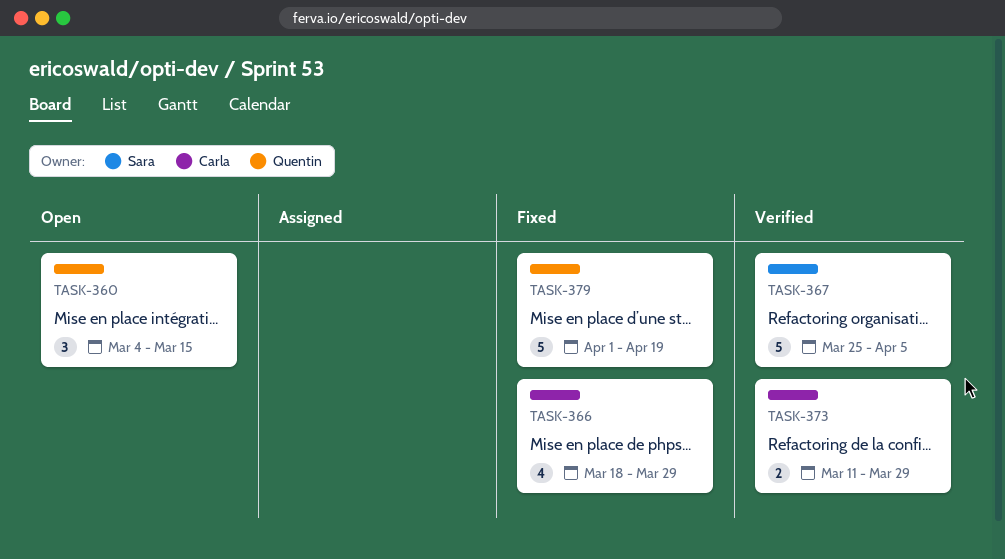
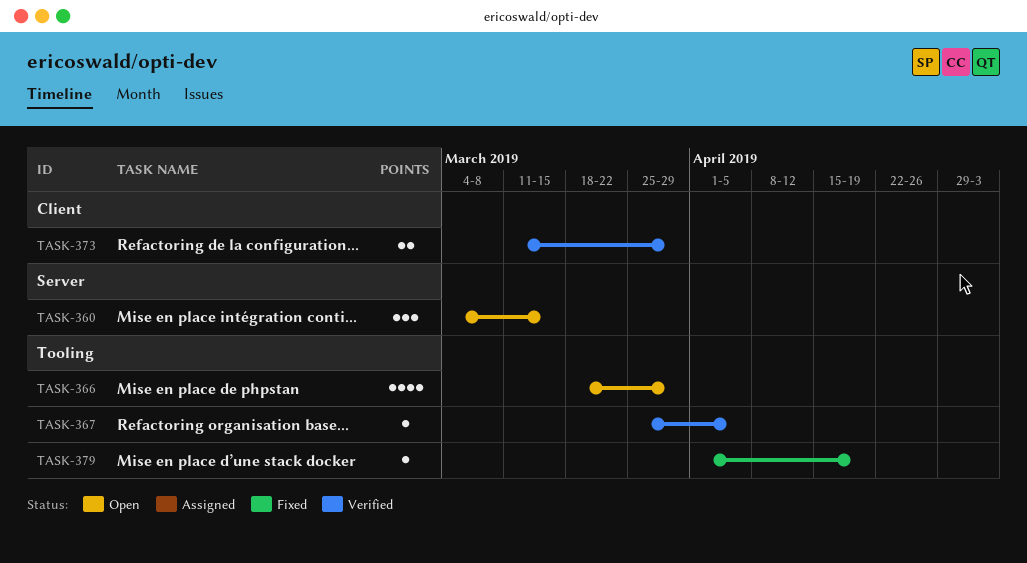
TASK-366, status: Fixed -> Open
TASK-367, estimate: 5 -> 1
TASK-379, estimate: 5 -> 1

